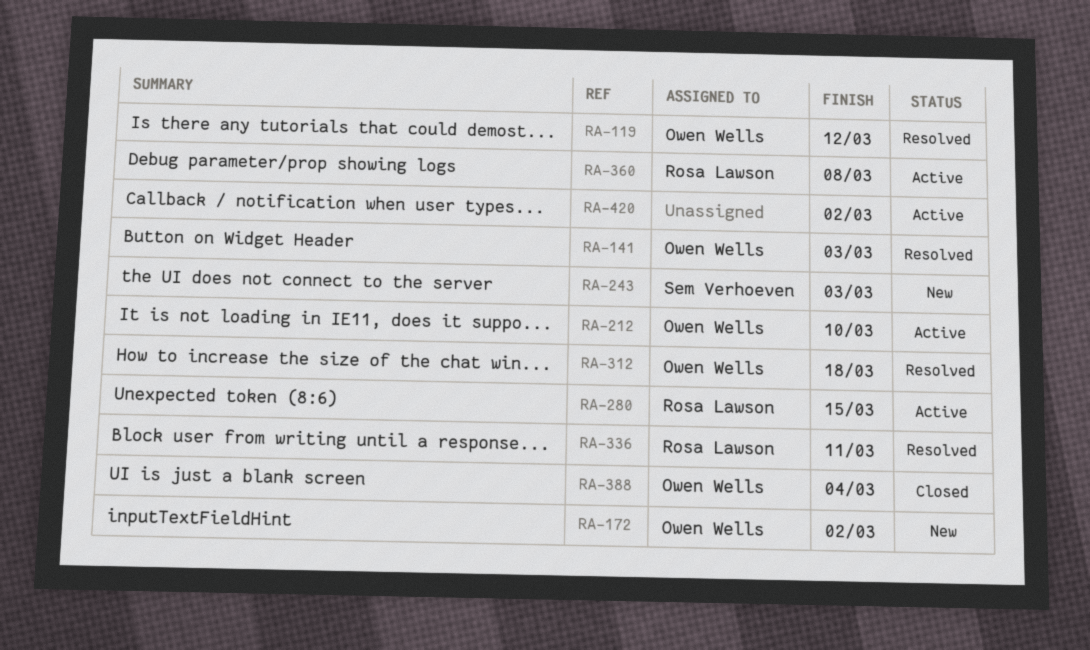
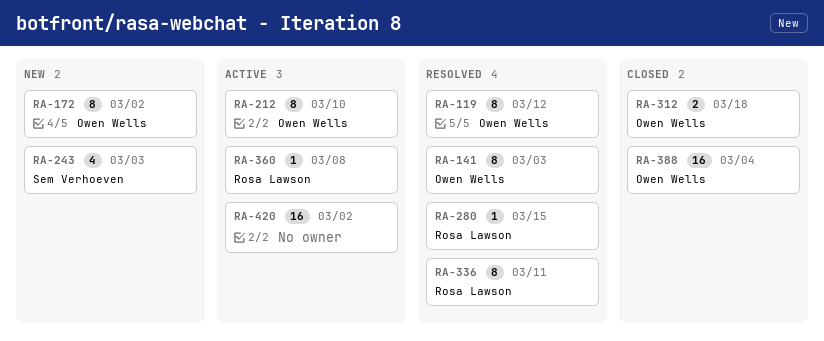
RA-280, status: Active -> Resolved
RA-312, status: Resolved -> Closed

